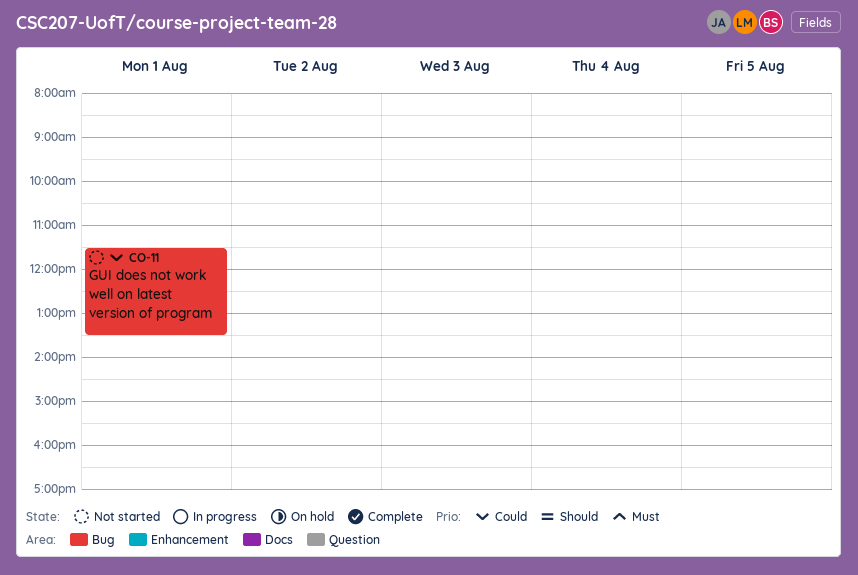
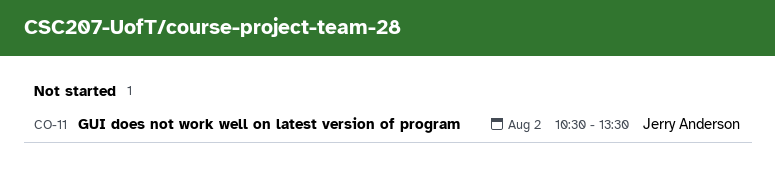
CO-11, day: Aug 1 -> Aug 2
CO-11, begins: 11:30 -> 10:30

